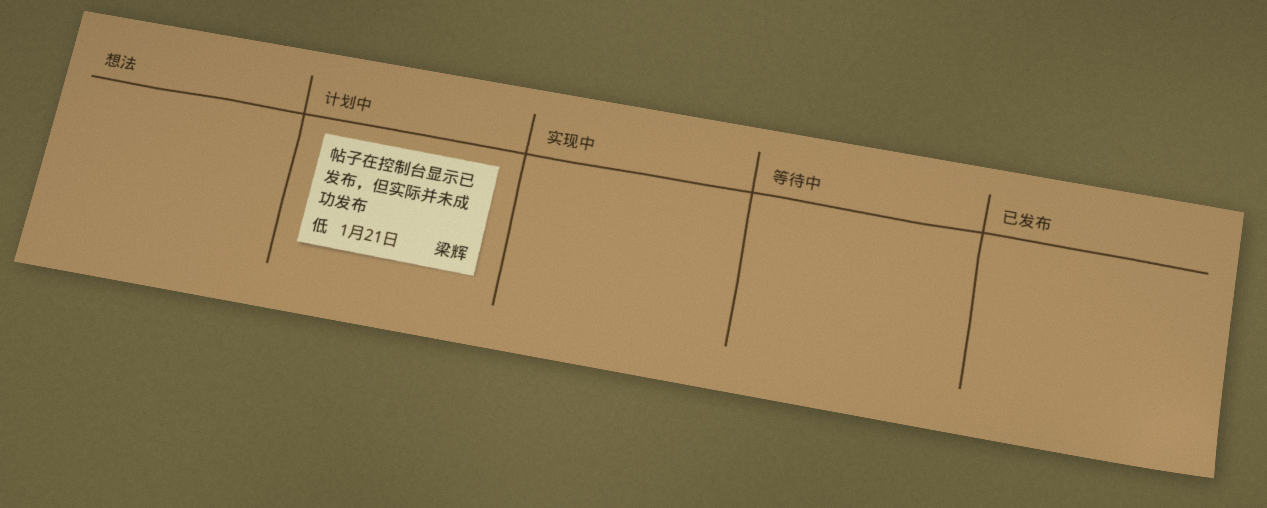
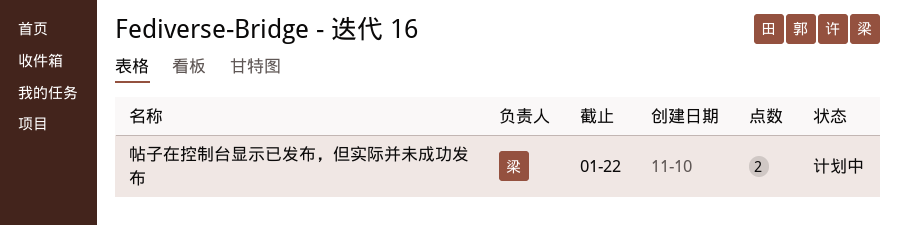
帖子在控制台显示已发布，但实际并未成功发布, due: Jan 21 -> Jan 22

